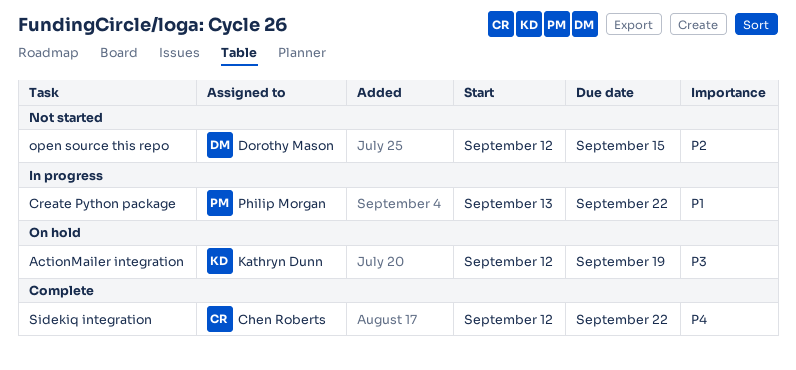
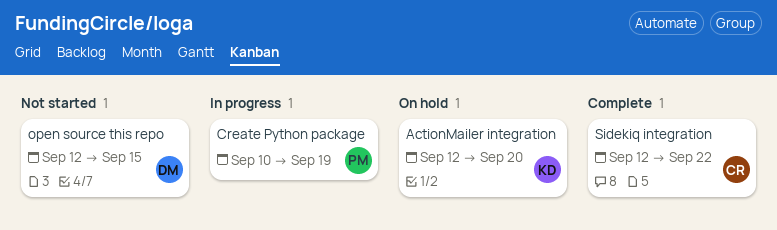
ActionMailer integration, due: Sep 19 -> Sep 20
Create Python package, start: Sep 13 -> Sep 10
Create Python package, due: Sep 22 -> Sep 19

